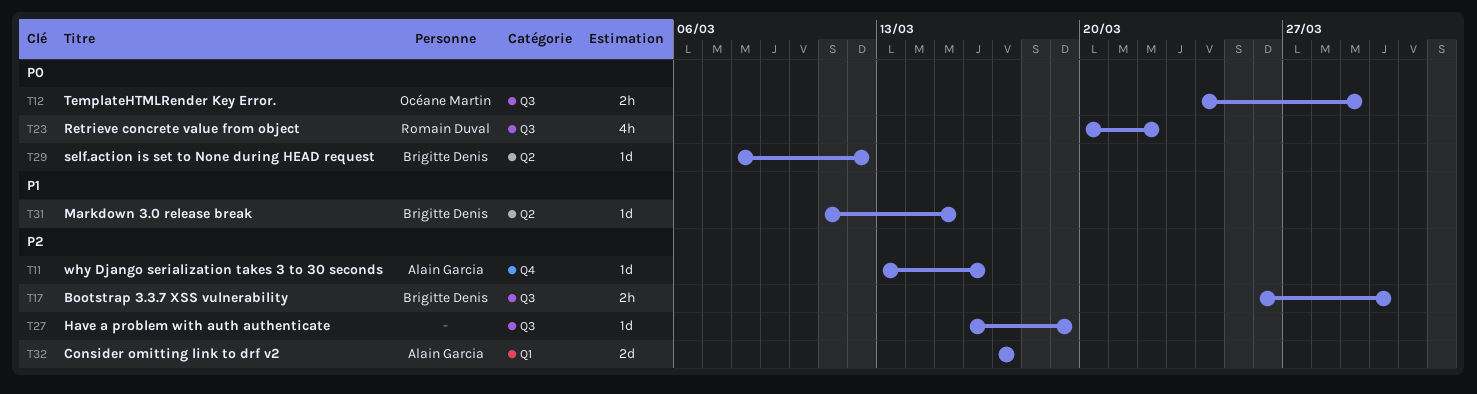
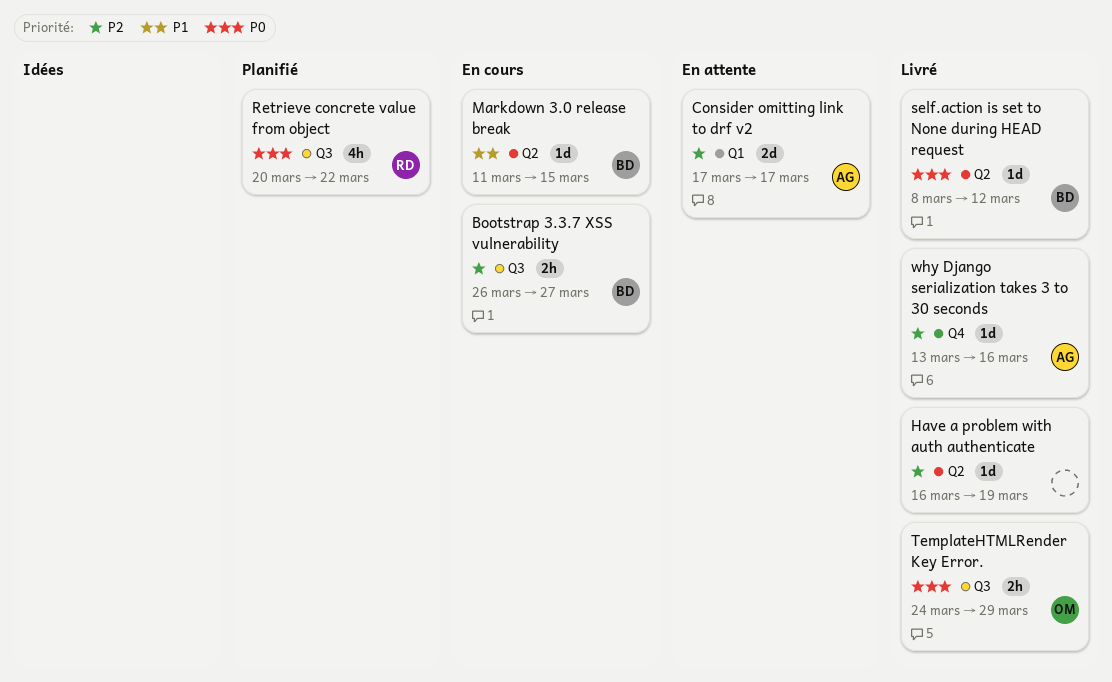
Bootstrap 3.3.7 XSS vulnerability, due: Mar 30 -> Mar 27
Have a problem with auth authenticate, label: Q3 -> Q2

